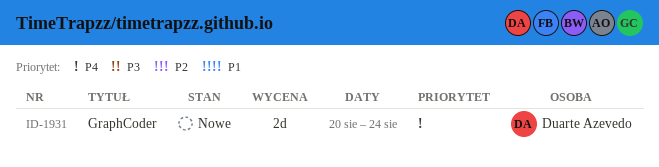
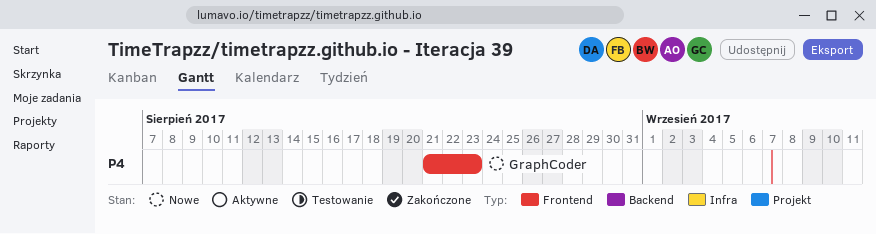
GraphCoder, start: Aug 20 -> Aug 21
GraphCoder, due: Aug 24 -> Aug 23

